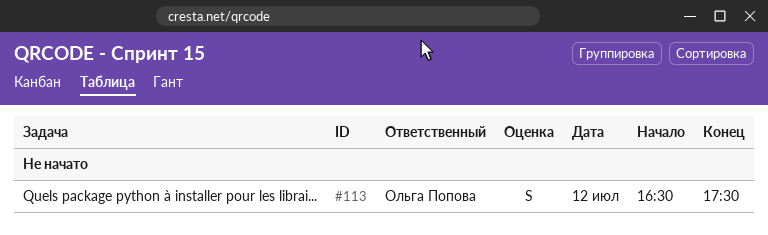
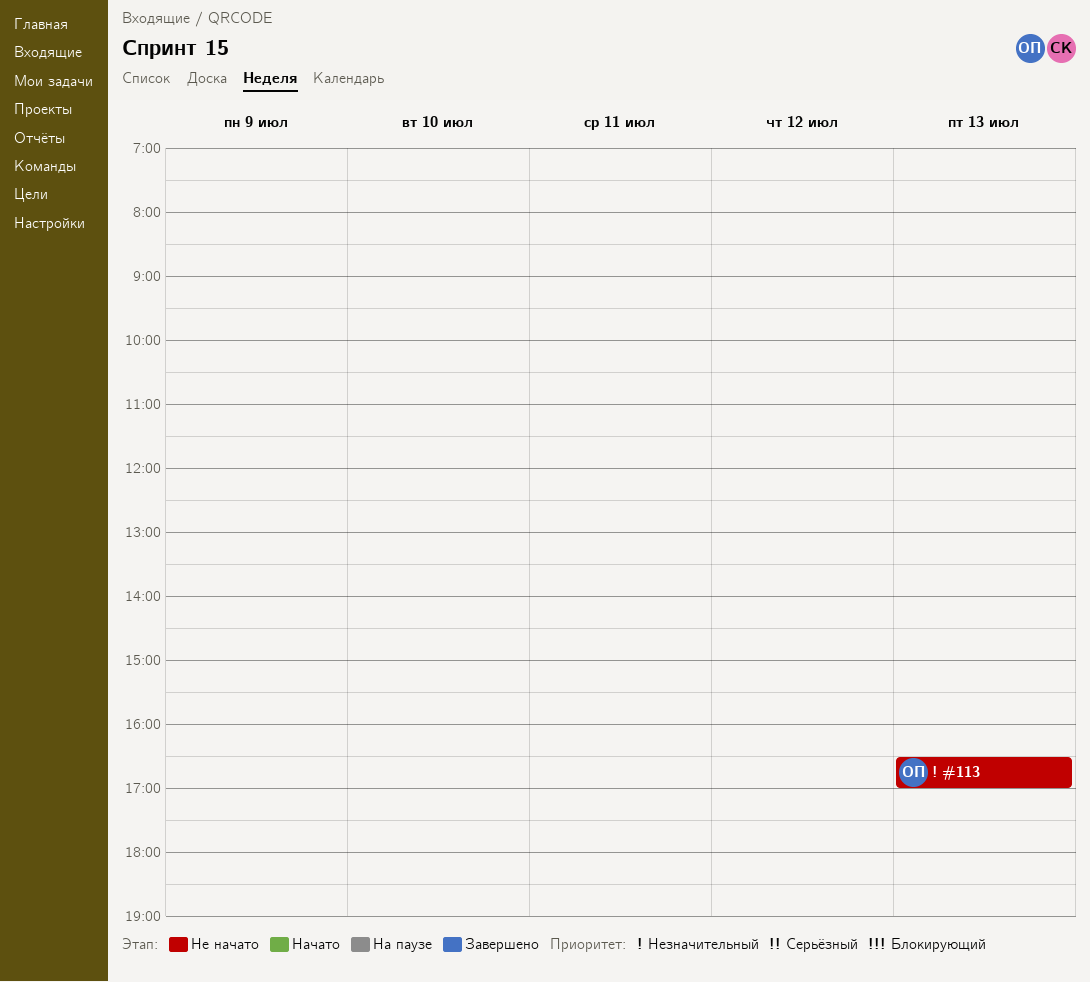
#113, day: Jul 12 -> Jul 13
#113, ends: 17:30 -> 17:00

